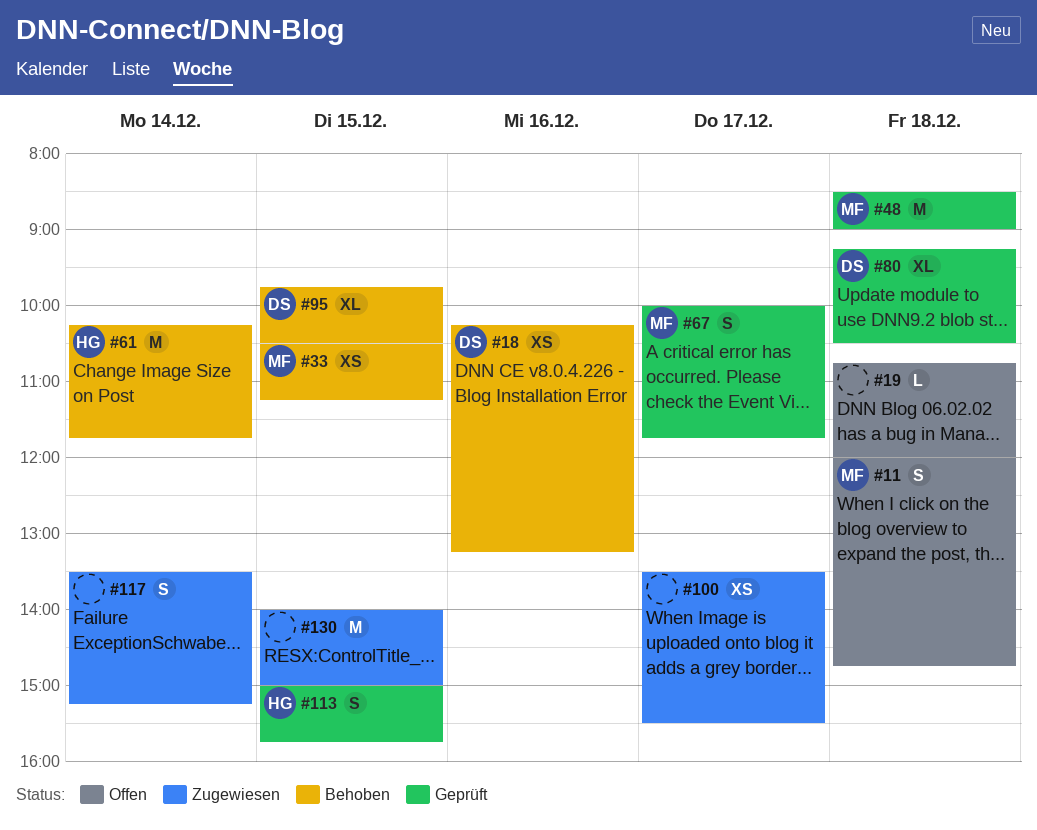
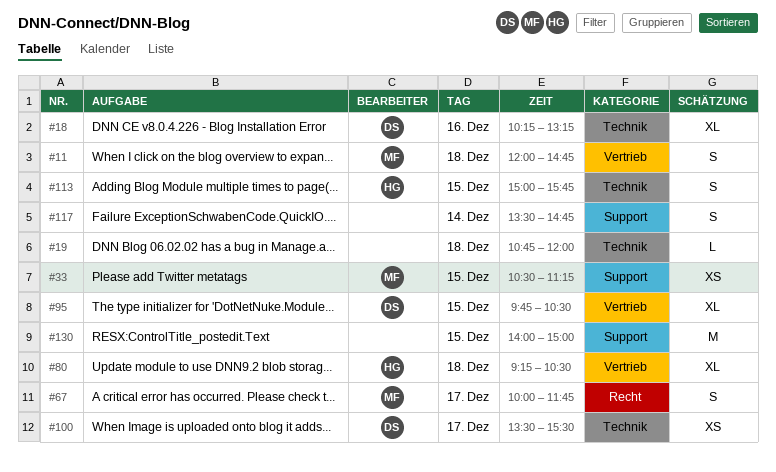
#18, estimate: XS -> XL
#48: present -> none
#61: present -> none
#80, owner: DS -> HG
#100, owner: none -> DS
#117, ends: 15:15 -> 14:45

